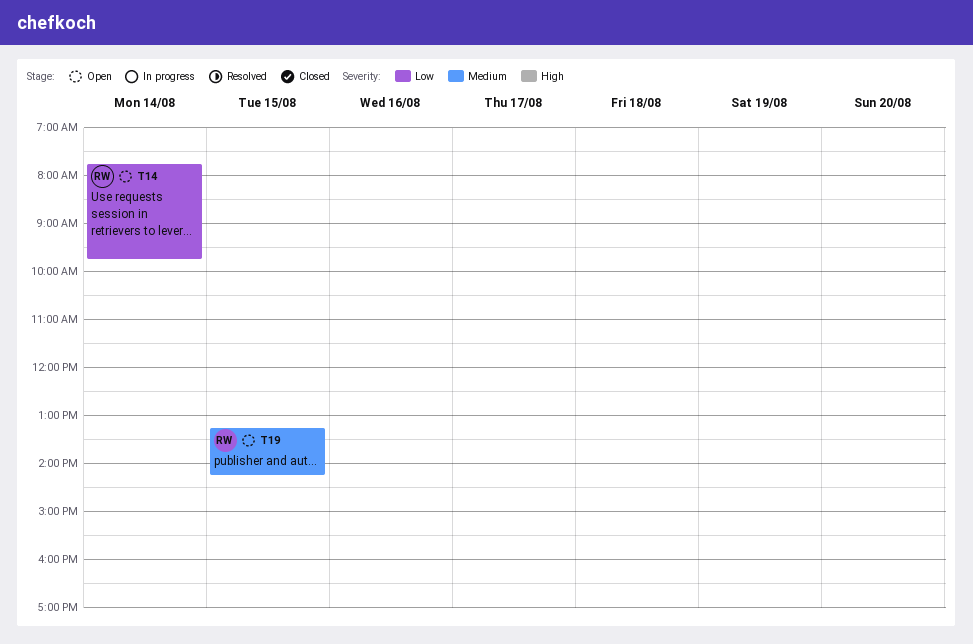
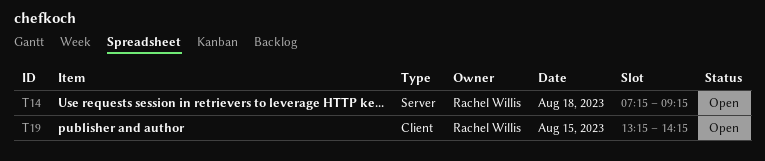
T14, day: Aug 14 -> Aug 18
T14, begins: 07:45 -> 07:15
T14, ends: 09:45 -> 09:15

